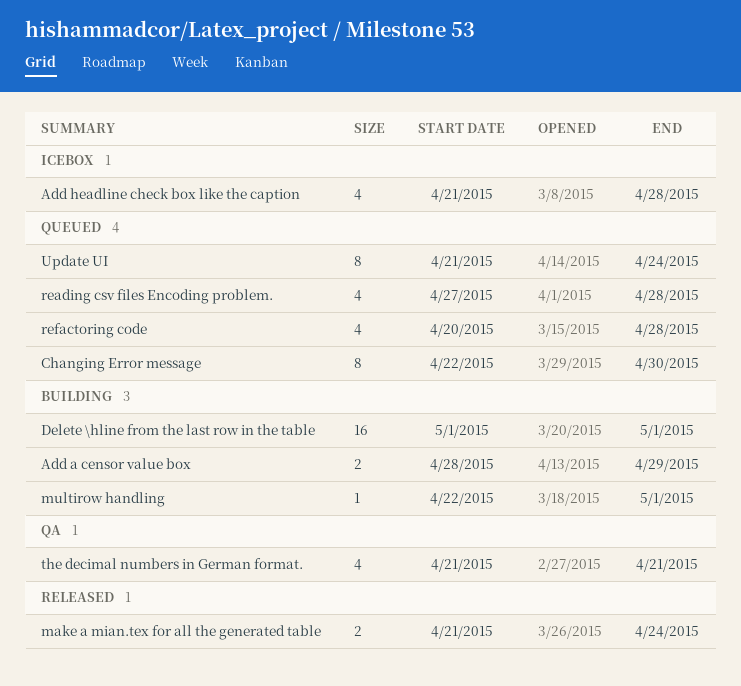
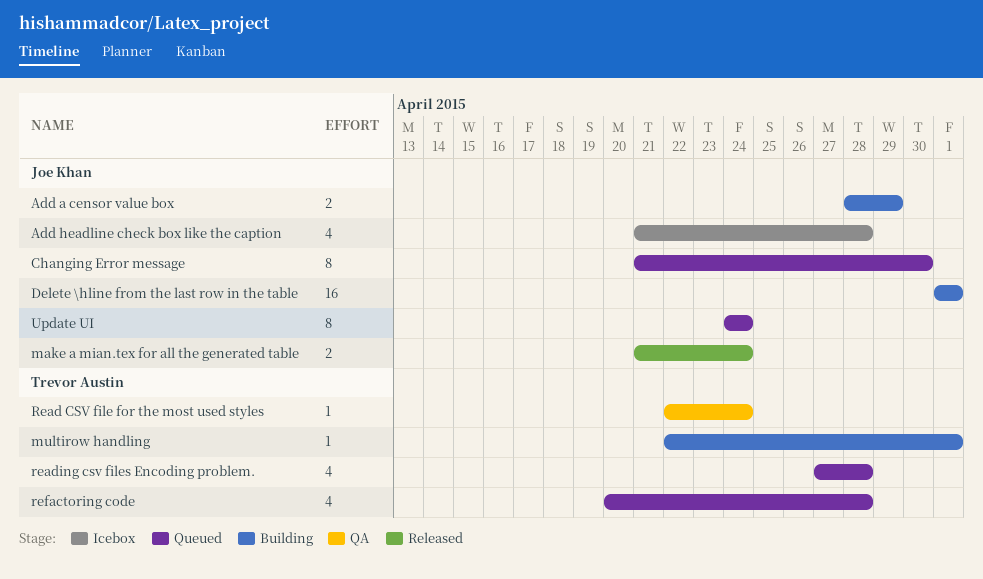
Changing Error message, start: Apr 22 -> Apr 21
Read CSV file for the most used styles: none -> present
the decimal numbers in German format.: present -> none
Update UI, start: Apr 21 -> Apr 24

